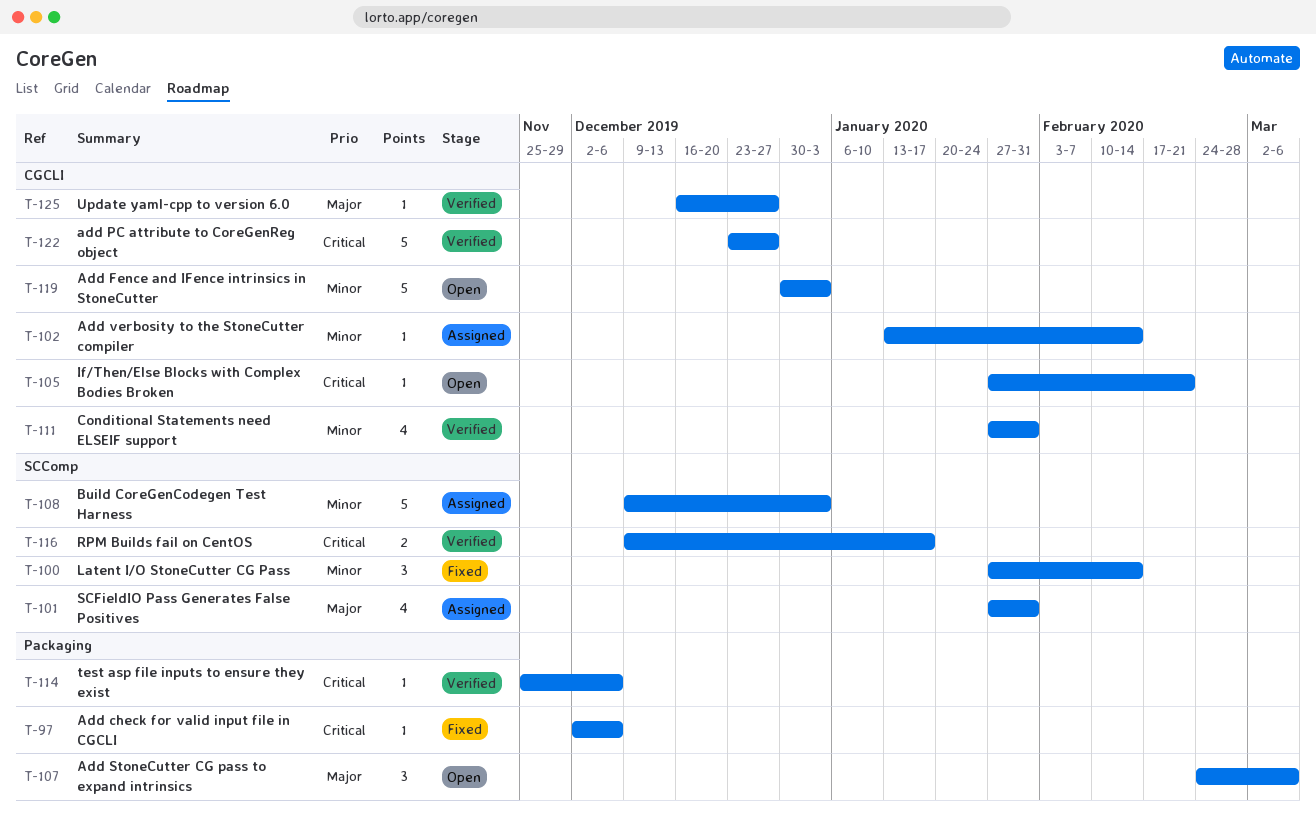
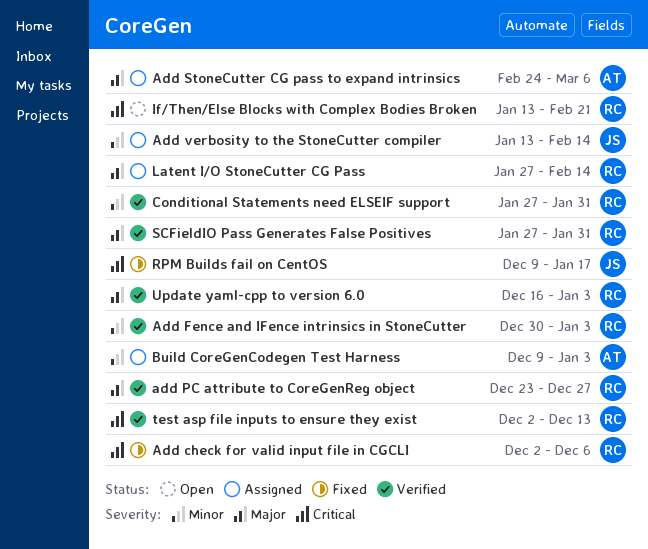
Add Fence and IFence intrinsics in StoneCutter, status: Open -> Verified
add PC attribute to CoreGenReg object, priority: Critical -> Major
Add StoneCutter CG pass to expand intrinsics, status: Open -> Assigned
If/Then/Else Blocks with Complex Bodies Broken, start: Jan 27 -> Jan 13
Latent I/O StoneCutter CG Pass, status: Fixed -> Assigned
Latent I/O StoneCutter CG Pass, priority: Minor -> Major
RPM Builds fail on CentOS, status: Verified -> Fixed
SCFieldIO Pass Generates False Positives, status: Assigned -> Verified
test asp file inputs to ensure they exist, start: Nov 25 -> Dec 2
test asp file inputs to ensure they exist, due: Dec 6 -> Dec 13
Update yaml-cpp to version 6.0, due: Dec 27 -> Jan 3

